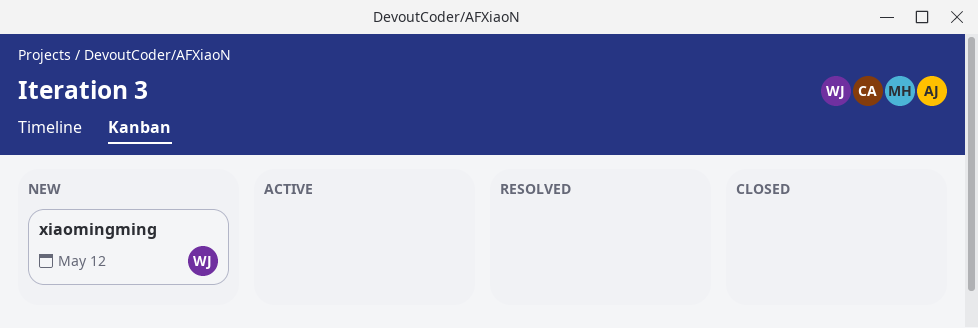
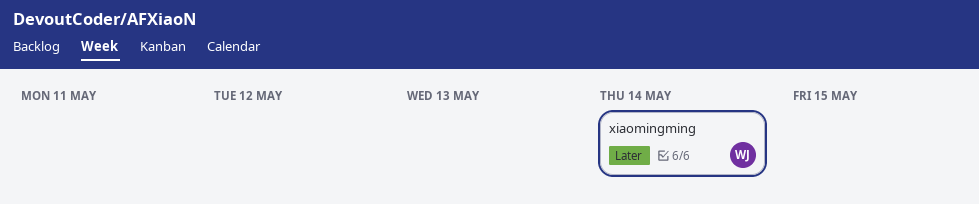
xiaomingming, due: May 12 -> May 14

